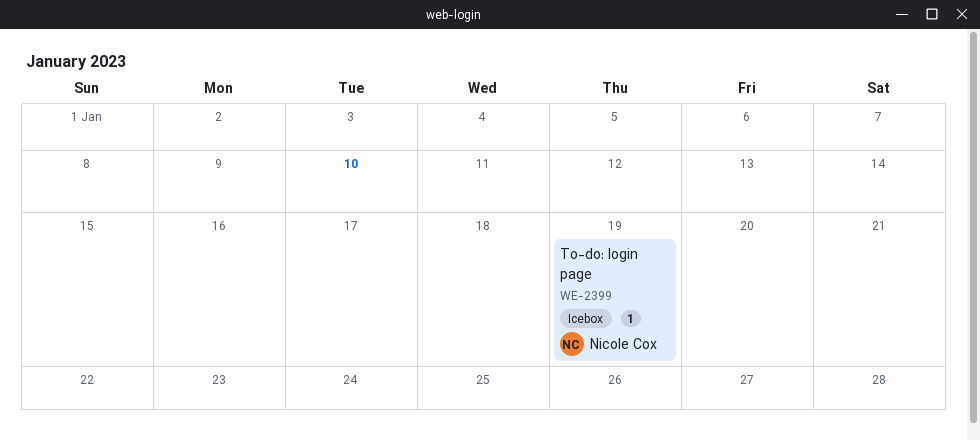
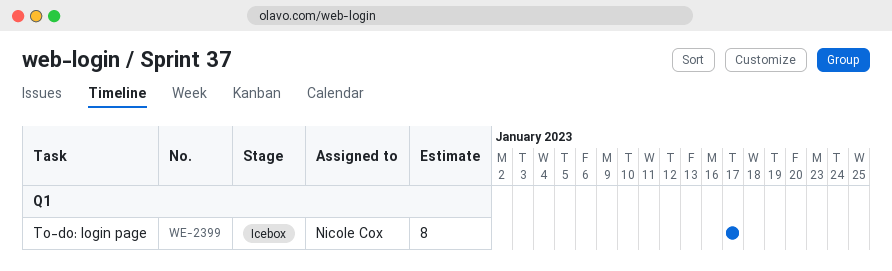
WE-2399, estimate: 1 -> 8
WE-2399, due: Jan 19 -> Jan 17

